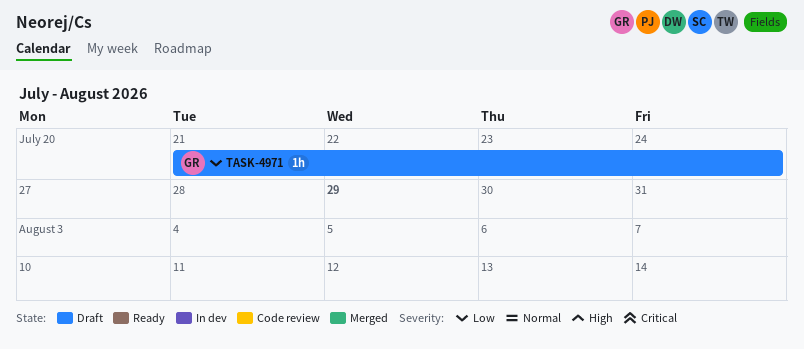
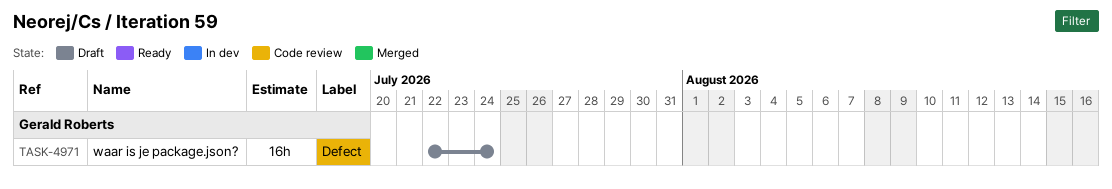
TASK-4971, estimate: 1h -> 16h
TASK-4971, start: Jul 21 -> Jul 22

